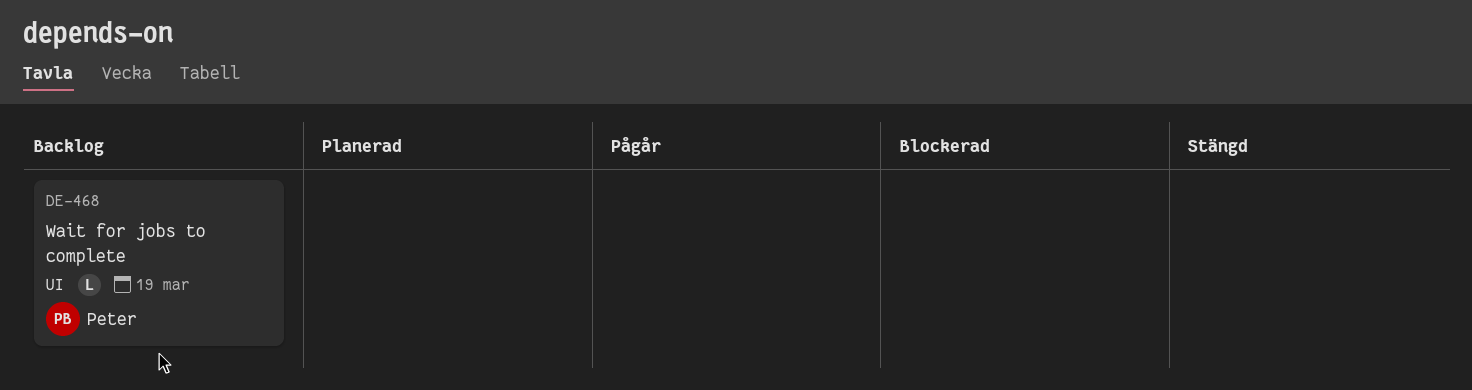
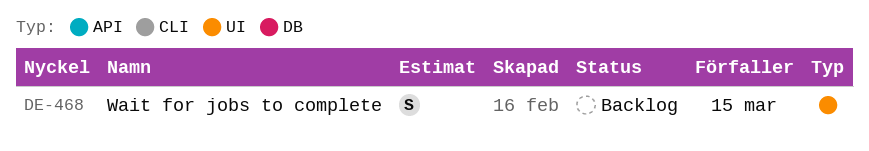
DE-468, estimate: L -> S
DE-468, due: Mar 19 -> Mar 15

